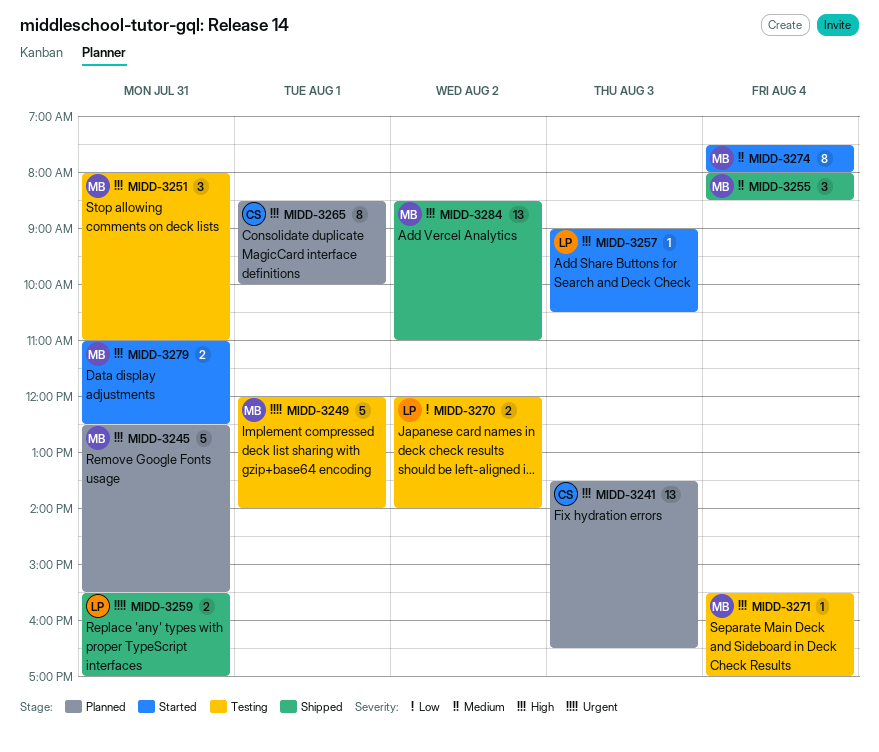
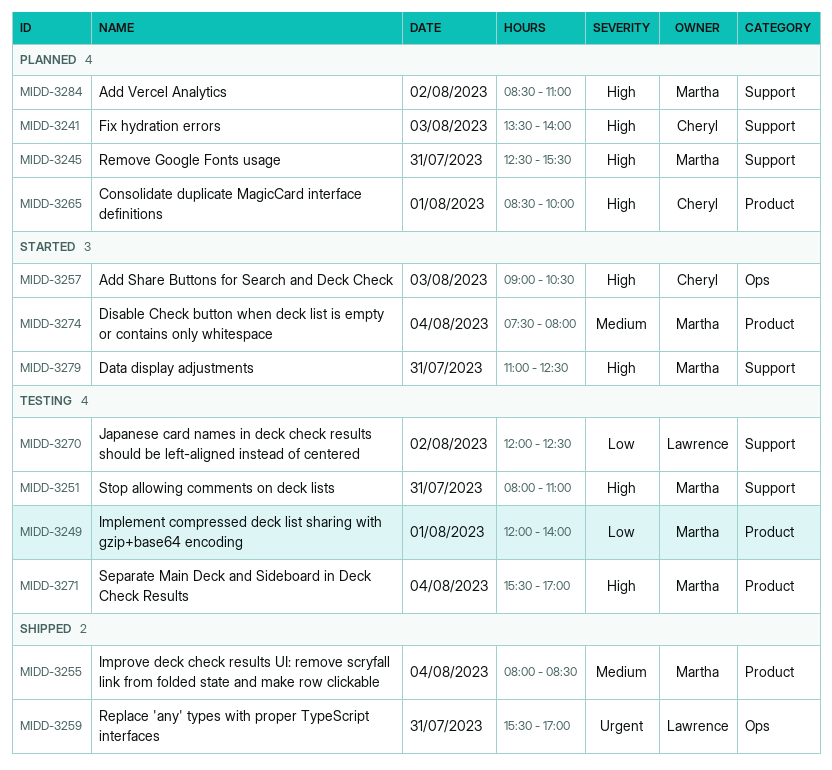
MIDD-3241, ends: 16:30 -> 14:00
MIDD-3249, priority: Urgent -> Low
MIDD-3257, owner: Lawrence -> Cheryl
MIDD-3270, ends: 14:00 -> 12:30
MIDD-3284, status: Shipped -> Planned

